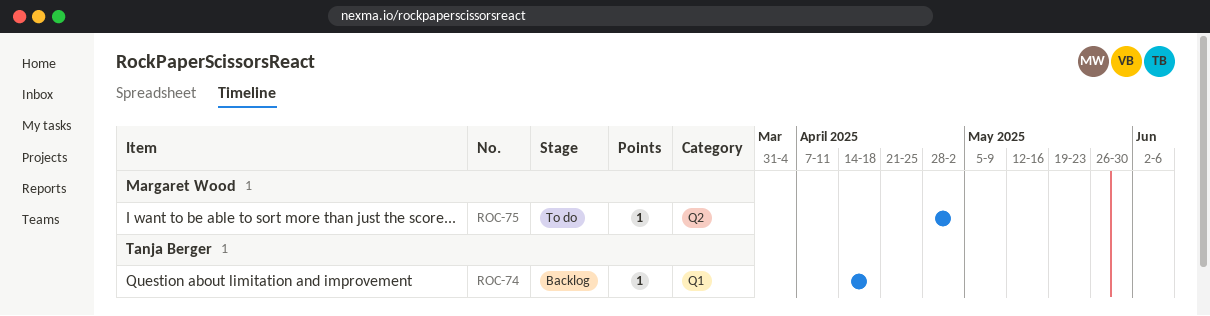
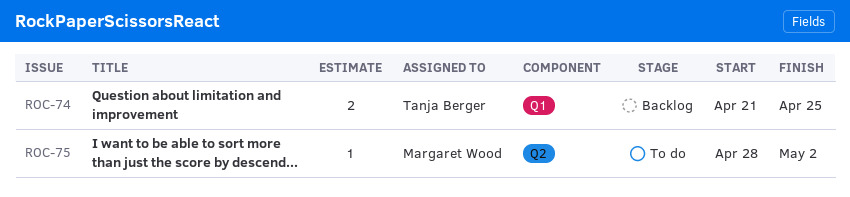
ROC-74, estimate: 1 -> 2
ROC-74, start: Apr 14 -> Apr 21
ROC-74, due: Apr 18 -> Apr 25

